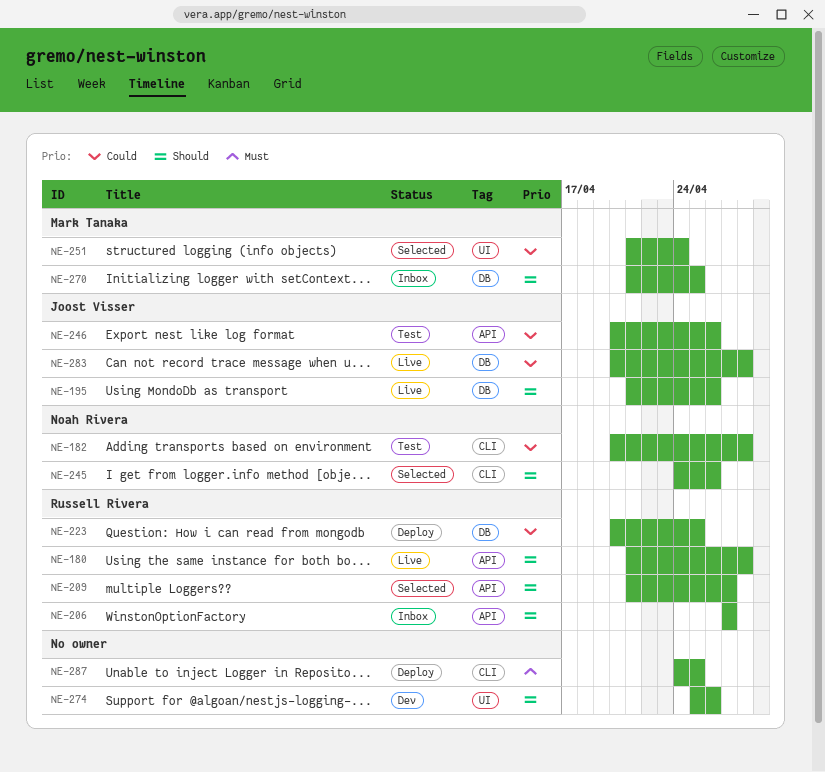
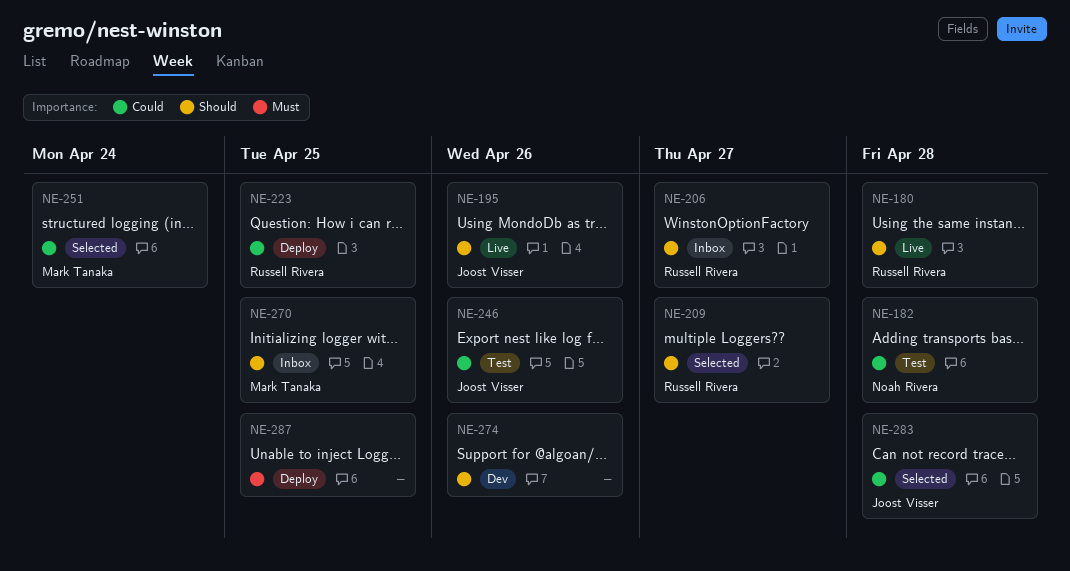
NE-245: present -> none
NE-283, status: Live -> Selected

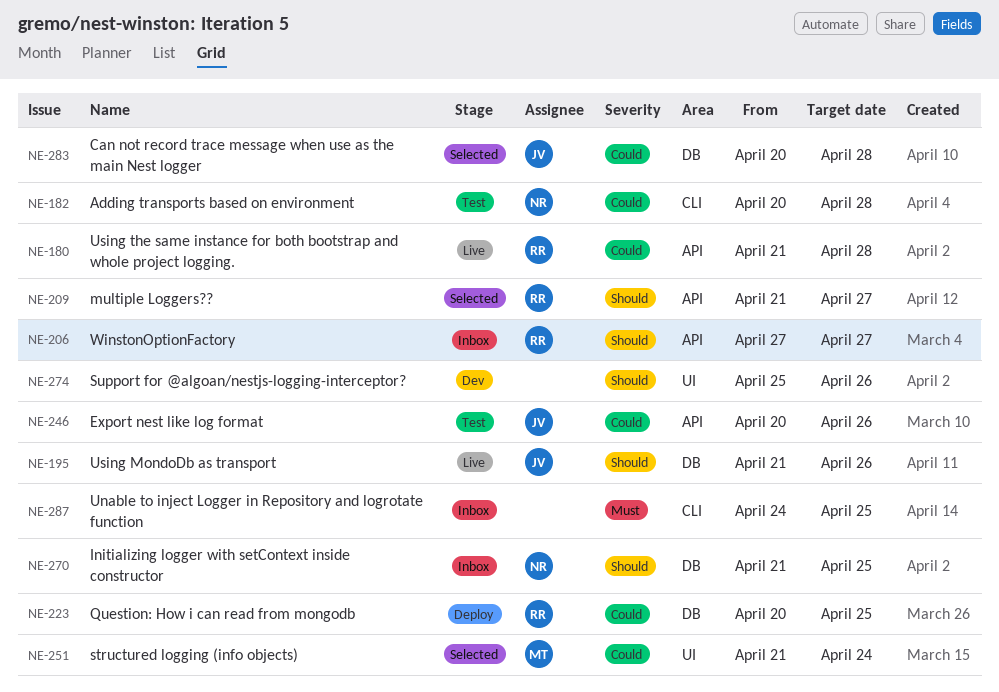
NE-180, priority: Should -> Could
NE-270, owner: Mark Tanaka -> Noah Rivera
NE-287, status: Deploy -> Inbox

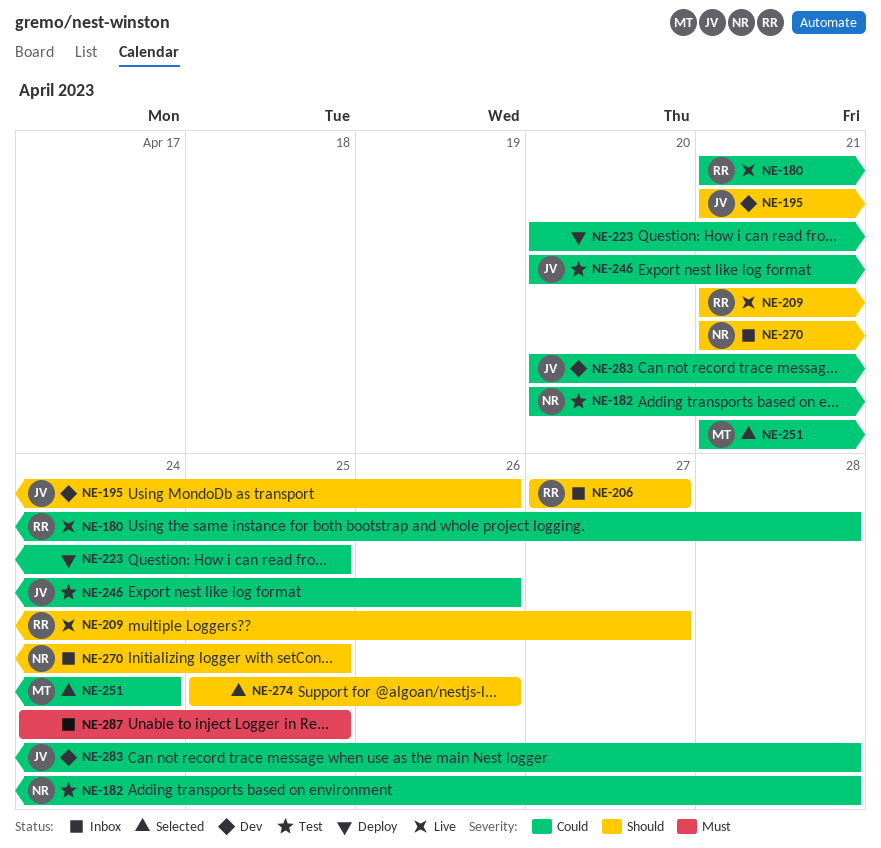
NE-195, status: Live -> Dev
NE-209, status: Selected -> Live
NE-223, owner: RR -> none
NE-274, status: Dev -> Selected
NE-283, status: Selected -> Dev

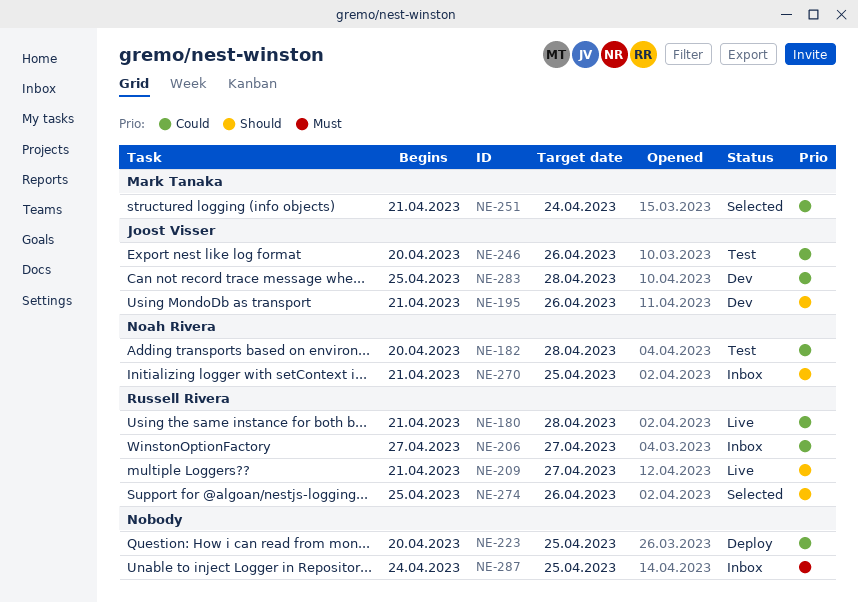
NE-206, priority: Should -> Could
NE-274, owner: none -> Russell Rivera
NE-283, start: Apr 20 -> Apr 25

